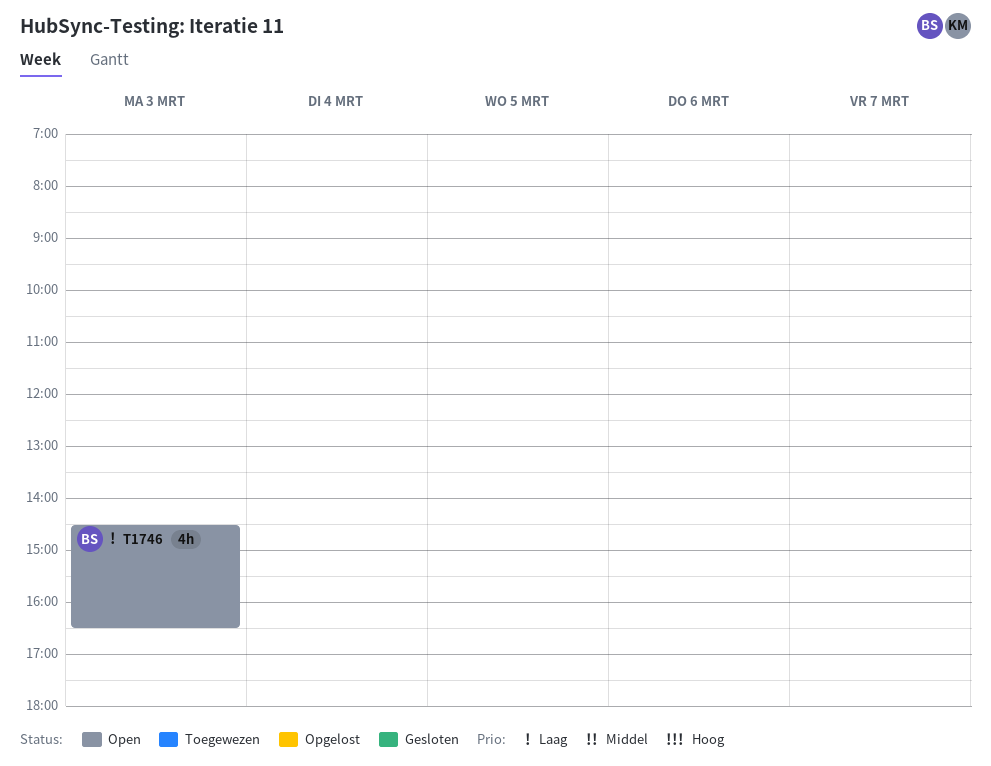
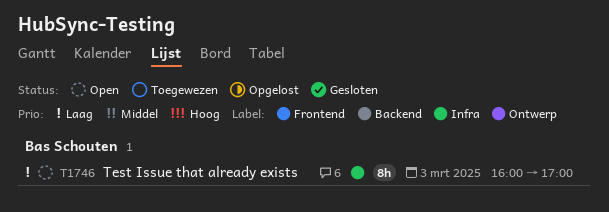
T1746, estimate: 4h -> 8h
T1746, begins: 14:30 -> 16:00
T1746, ends: 16:30 -> 17:00

